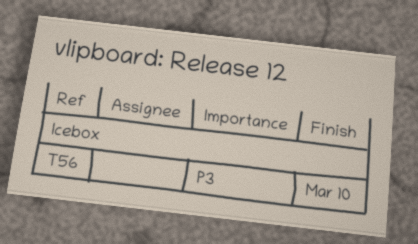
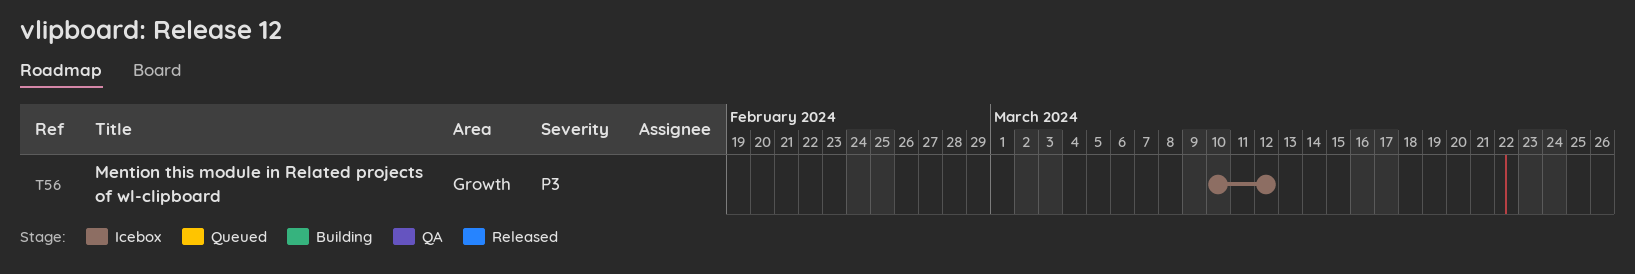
T56, due: Mar 10 -> Mar 12

